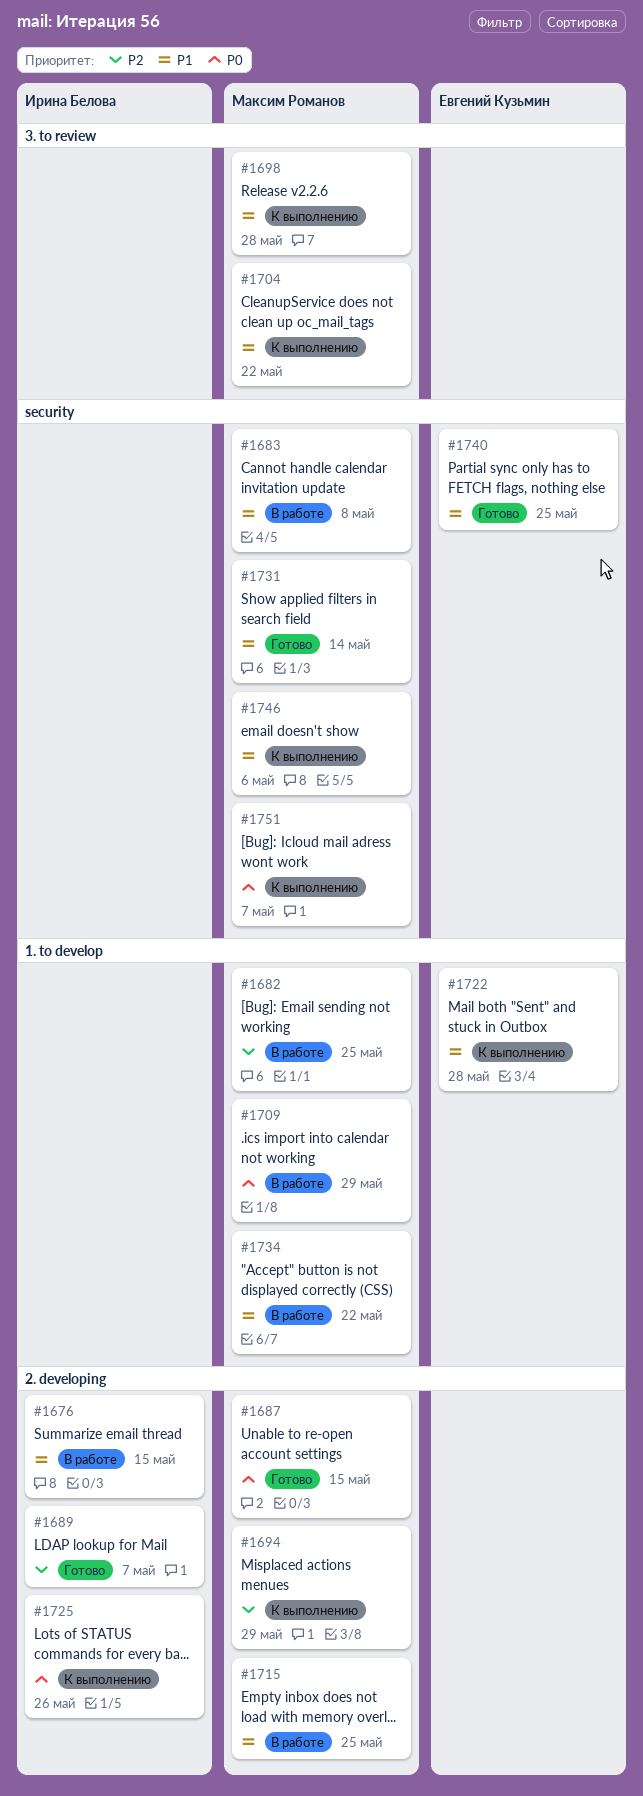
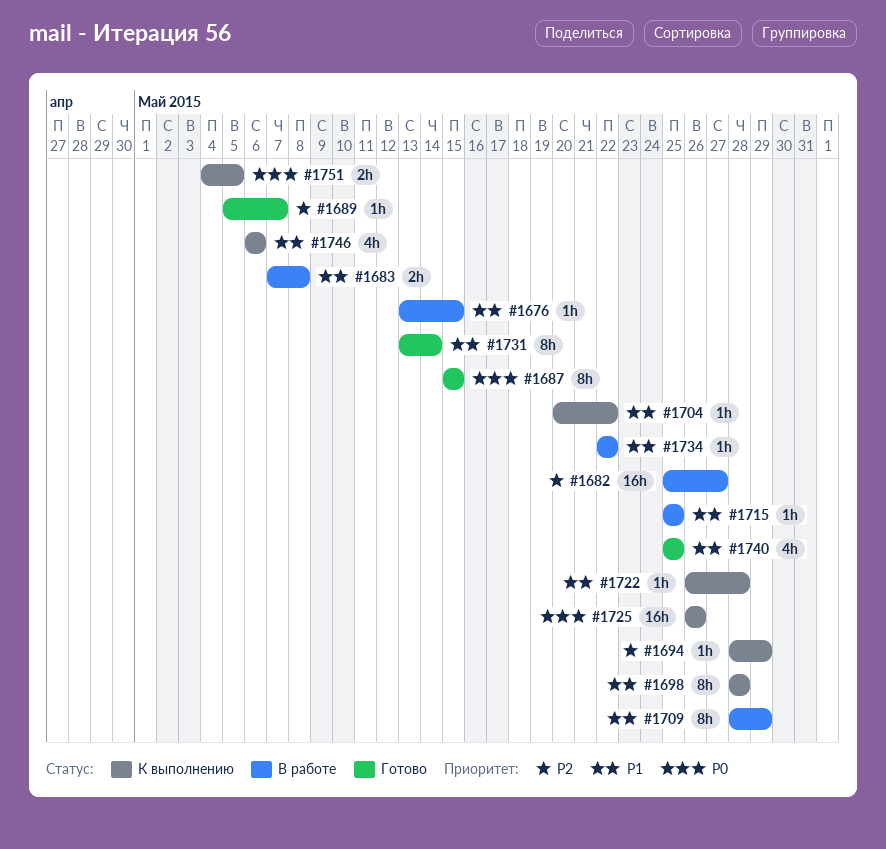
#1682, due: May 25 -> May 27
#1709, priority: P0 -> P1
#1751, due: May 7 -> May 5

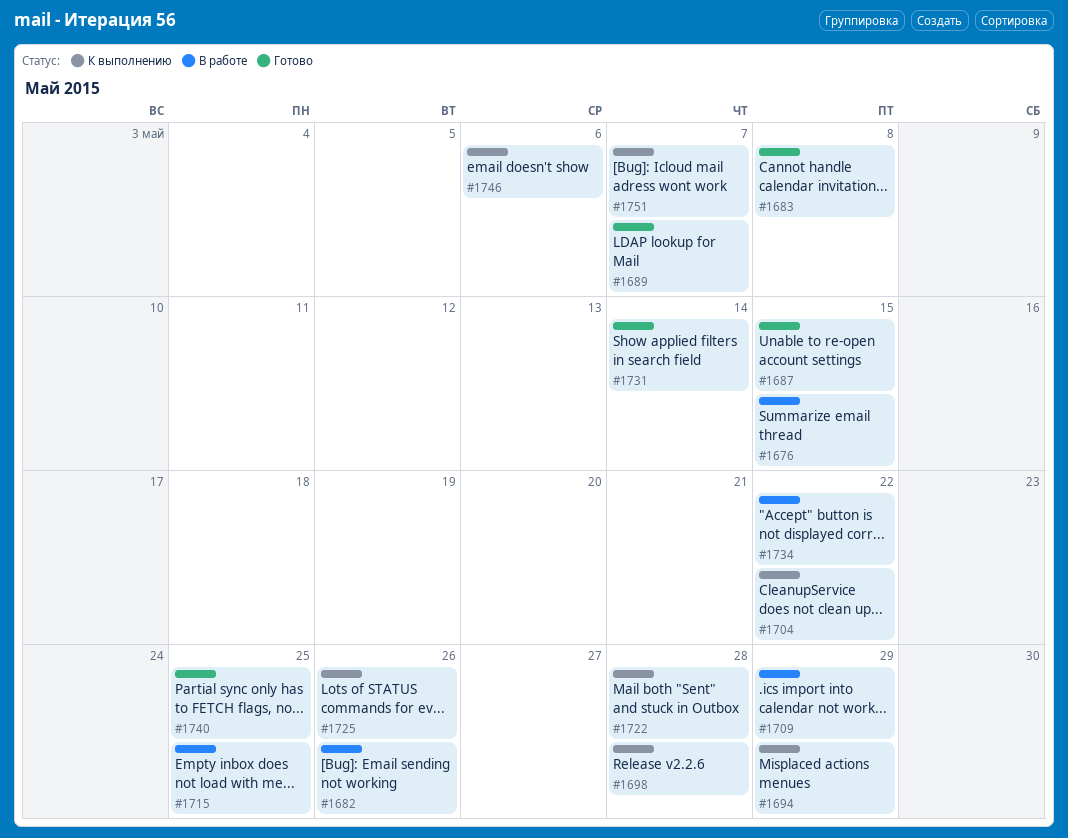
#1682, due: May 27 -> May 26
#1683, status: В работе -> Готово
#1751, due: May 5 -> May 7

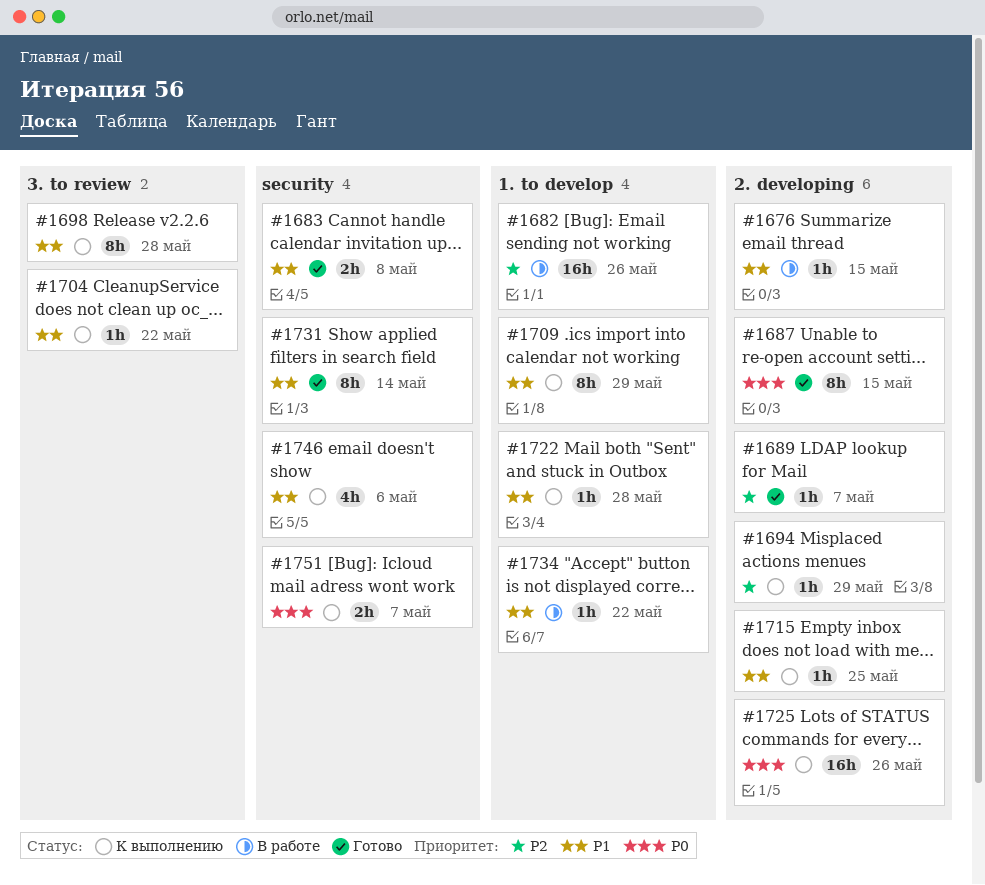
#1709, status: В работе -> К выполнению
#1715, status: В работе -> К выполнению
#1740: present -> none

